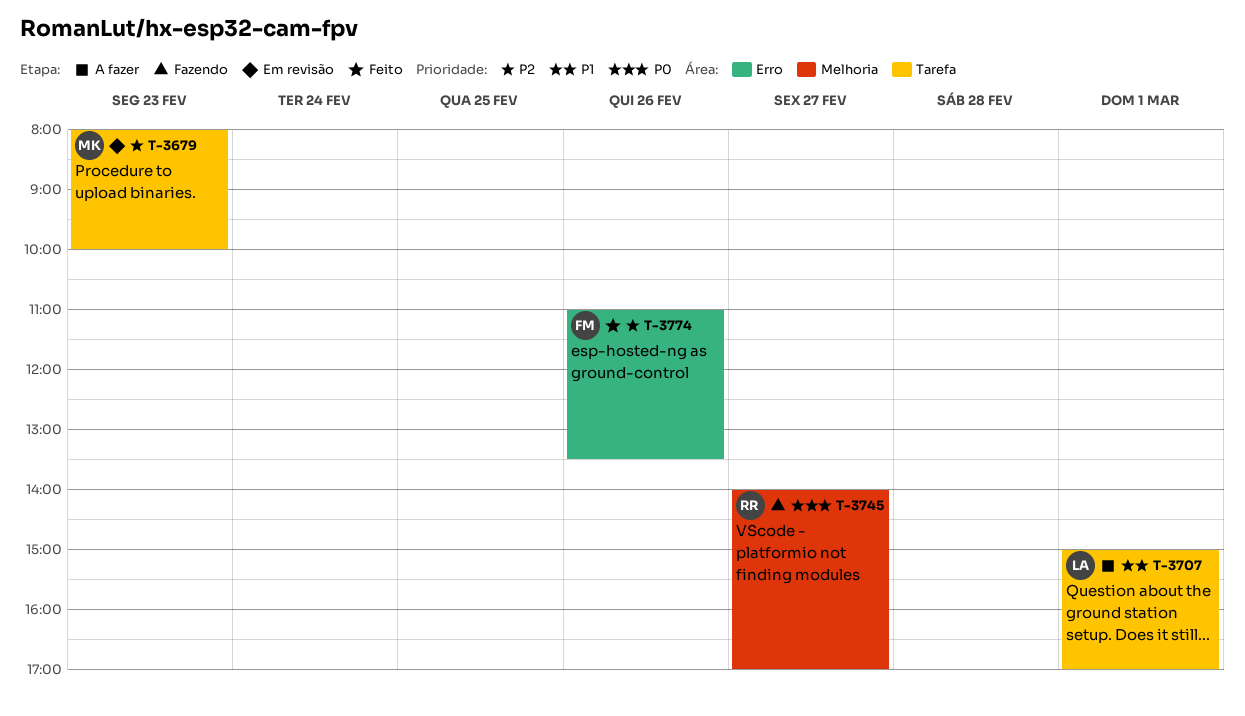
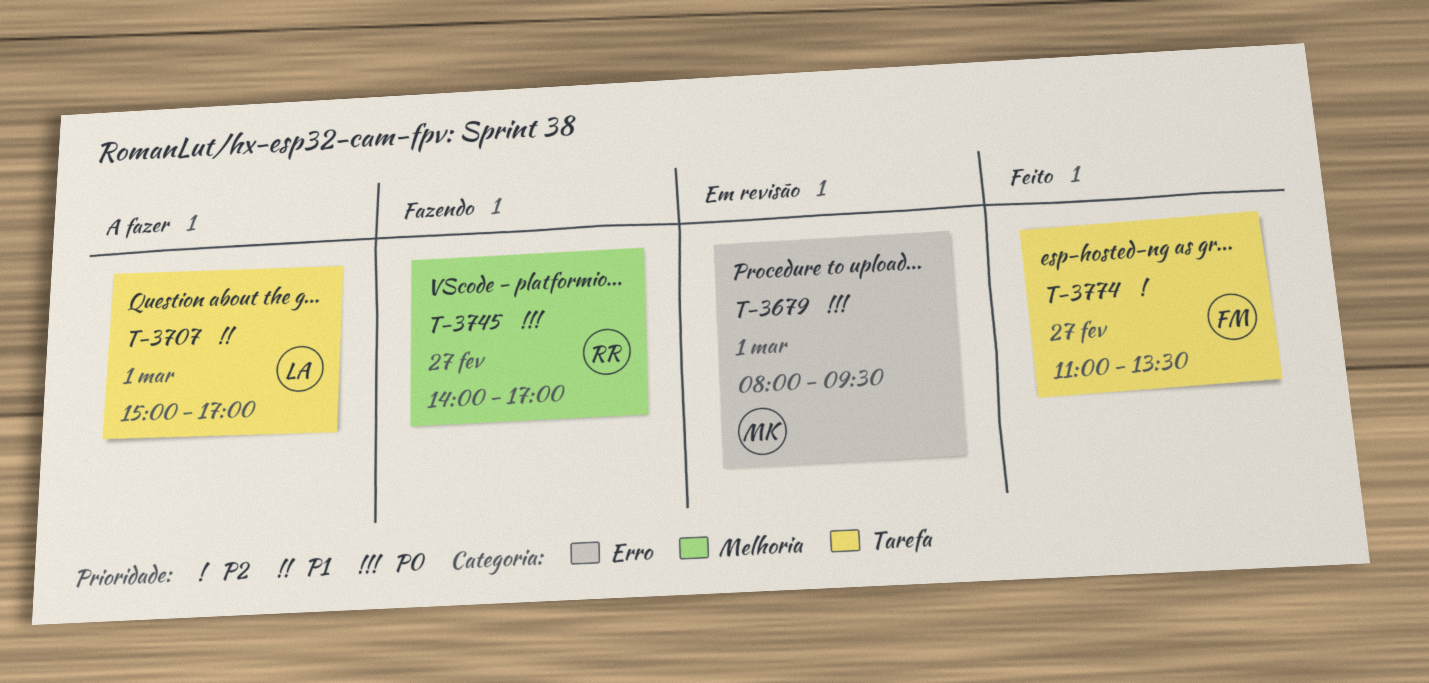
T-3679, priority: P2 -> P0
T-3679, label: Tarefa -> Erro
T-3679, day: Feb 23 -> Mar 1
T-3679, ends: 10:00 -> 09:30
T-3774, label: Erro -> Tarefa
T-3774, day: Feb 26 -> Feb 27

